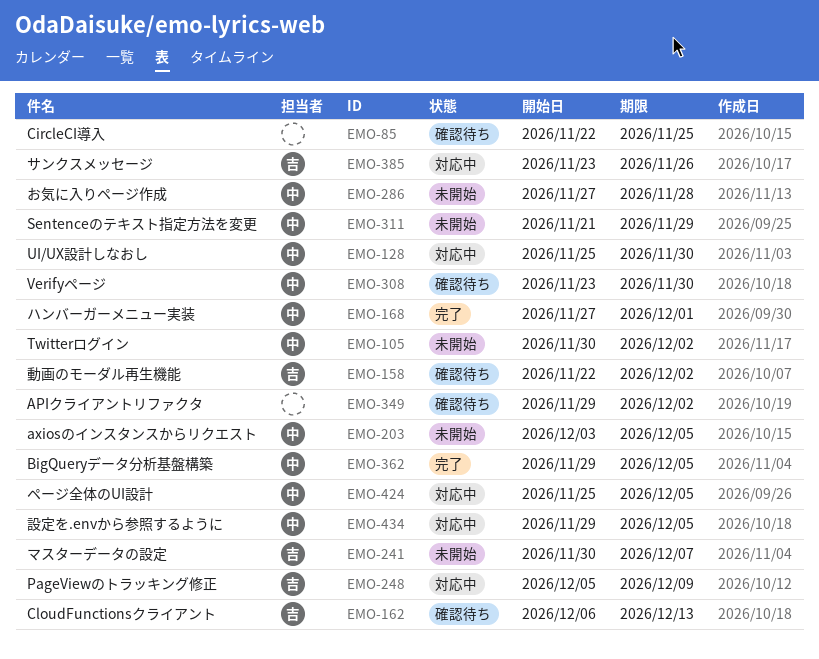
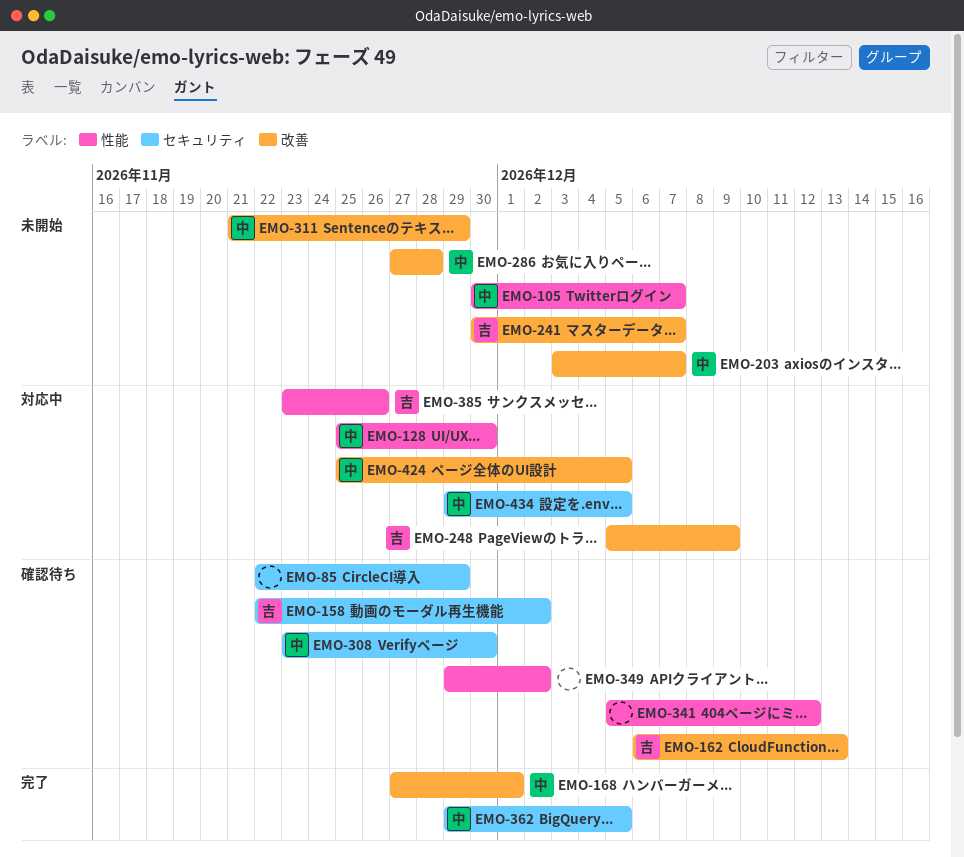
EMO-85, due: Nov 25 -> Nov 29
EMO-105, due: Dec 2 -> Dec 7
EMO-203, due: Dec 5 -> Dec 7
EMO-341: none -> present

